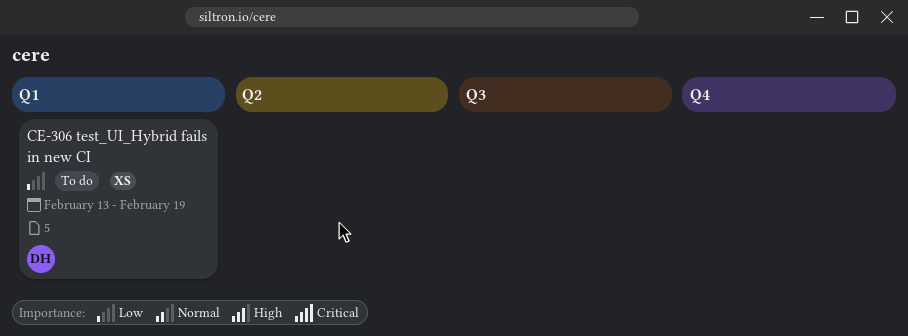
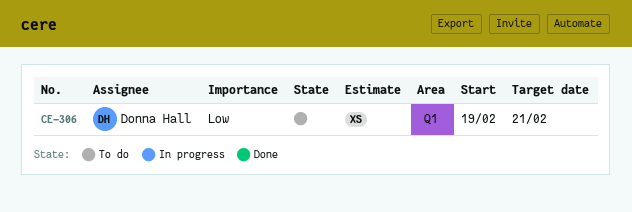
CE-306, start: Feb 13 -> Feb 19
CE-306, due: Feb 19 -> Feb 21

